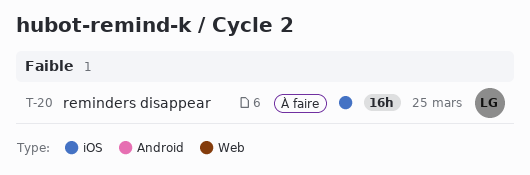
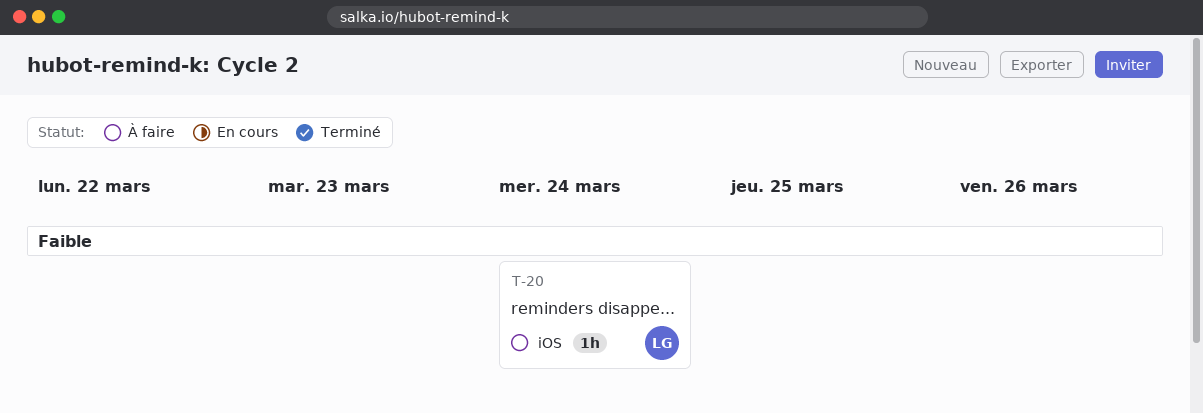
T-20, estimate: 16h -> 1h
T-20, due: Mar 25 -> Mar 24

